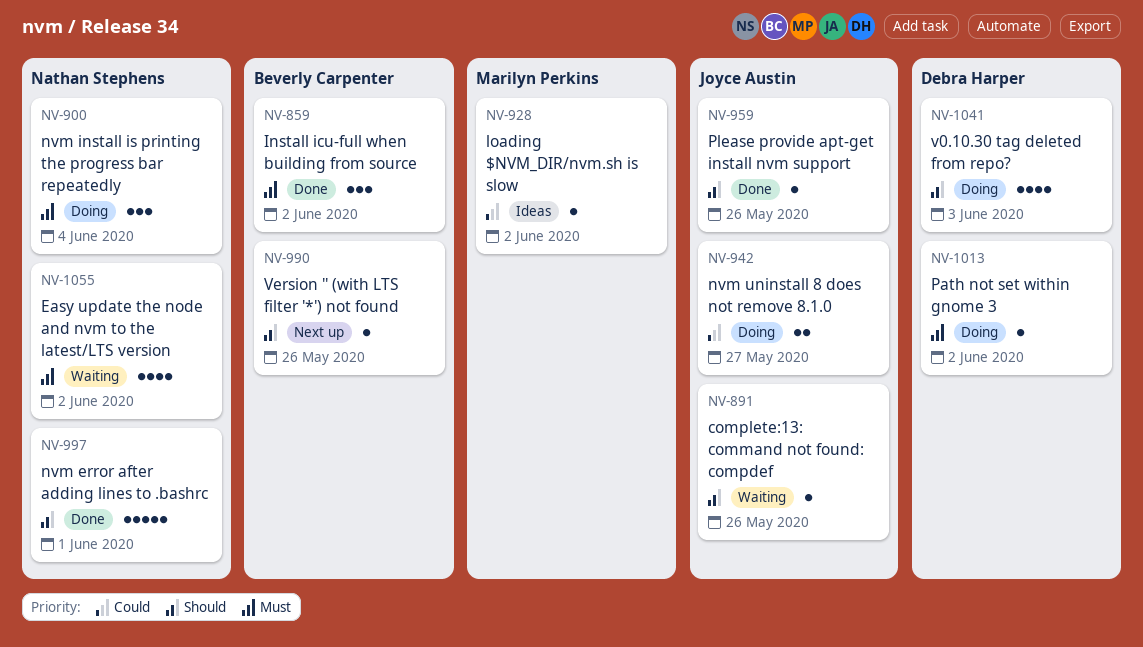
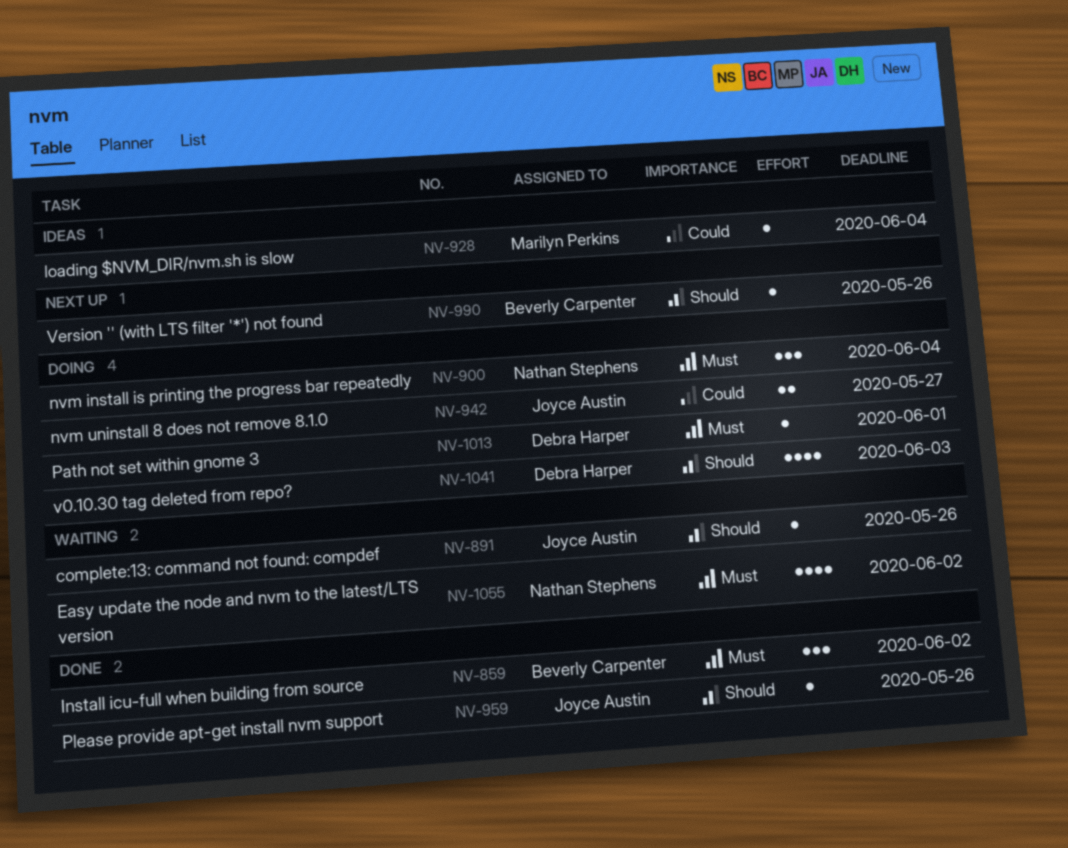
NV-928, due: Jun 2 -> Jun 4
NV-997: present -> none
NV-1013, due: Jun 2 -> Jun 1

